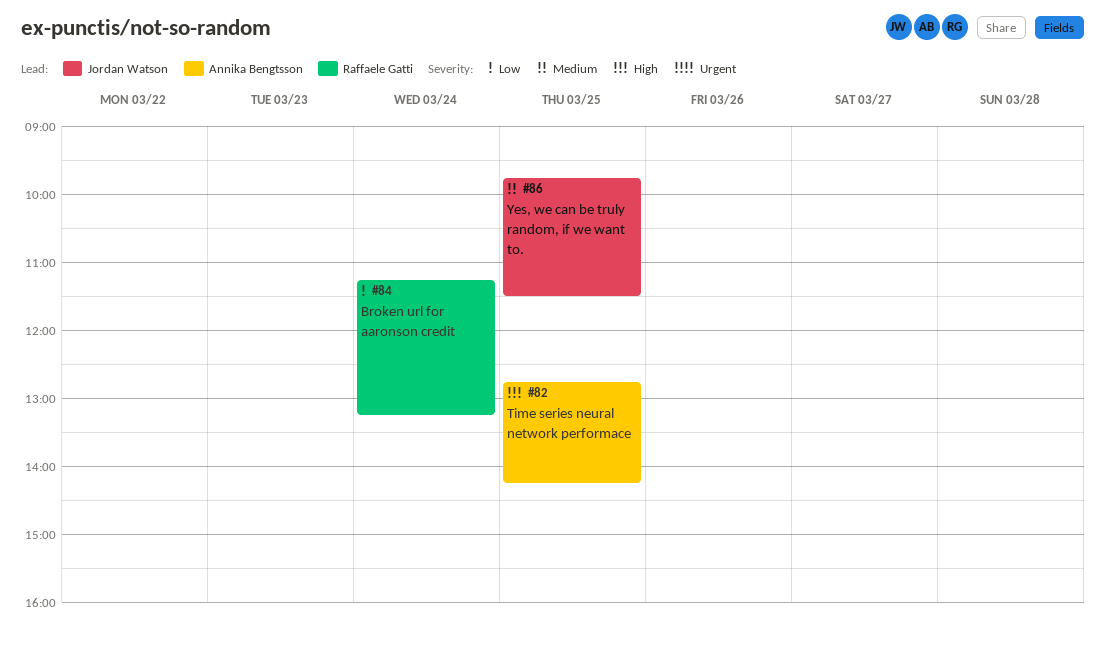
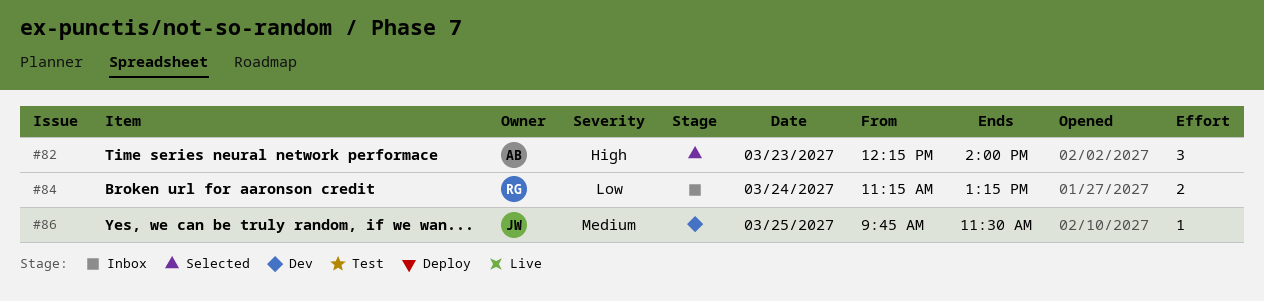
#82, day: Mar 25 -> Mar 23
#82, begins: 12:45 -> 12:15
#82, ends: 14:15 -> 14:00

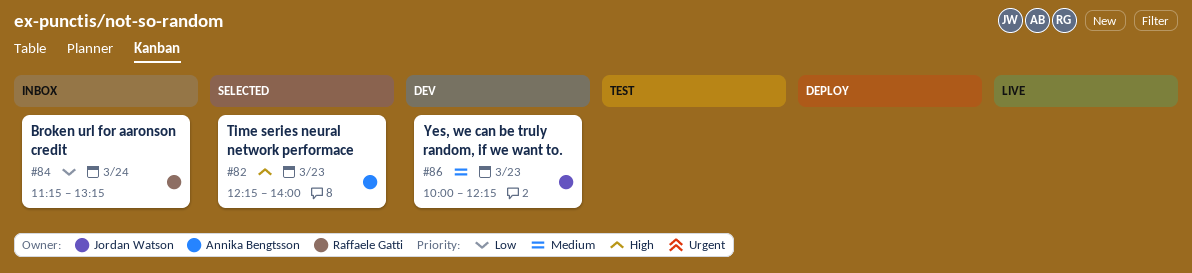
#86, day: Mar 25 -> Mar 23
#86, begins: 09:45 -> 10:00
#86, ends: 11:30 -> 12:15

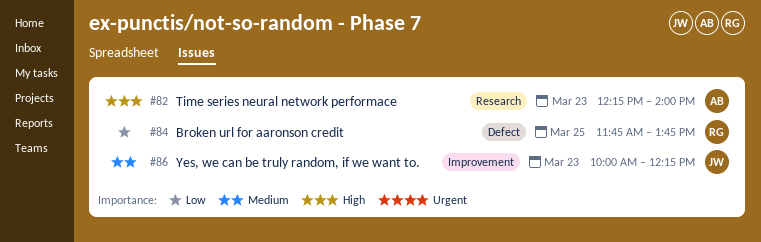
#84, day: Mar 24 -> Mar 25
#84, begins: 11:15 -> 11:45
#84, ends: 13:15 -> 13:45

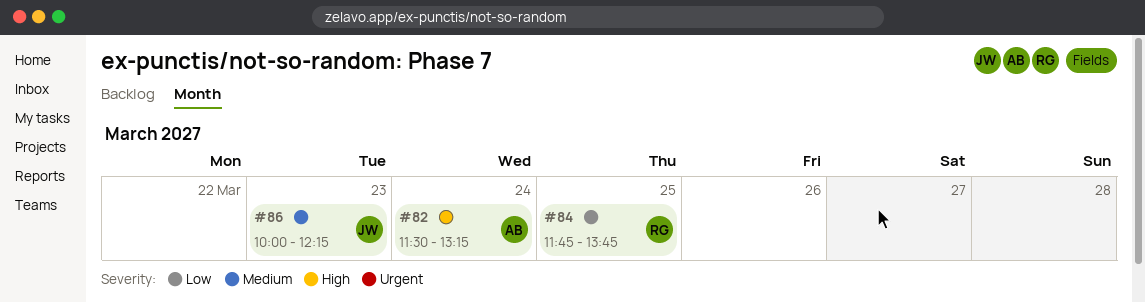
#82, day: Mar 23 -> Mar 24
#82, begins: 12:15 -> 11:30
#82, ends: 14:00 -> 13:15

